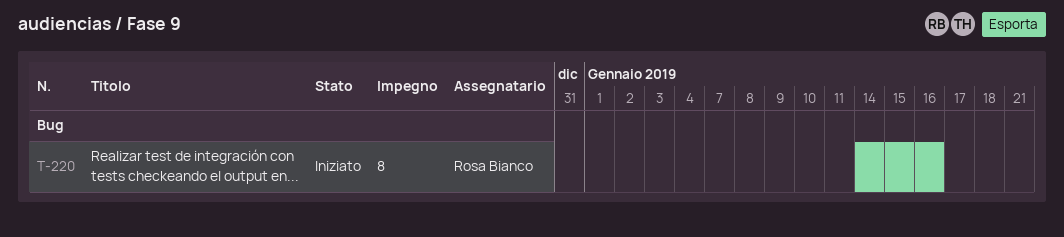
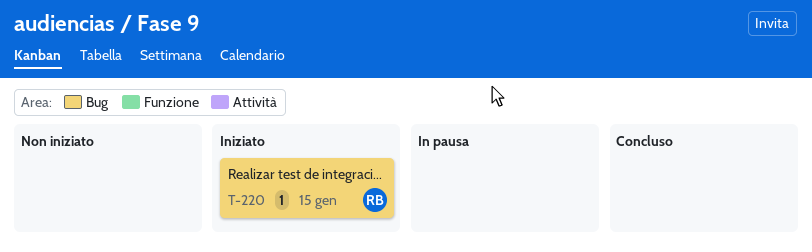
T-220, estimate: 8 -> 1
T-220, due: Jan 16 -> Jan 15

